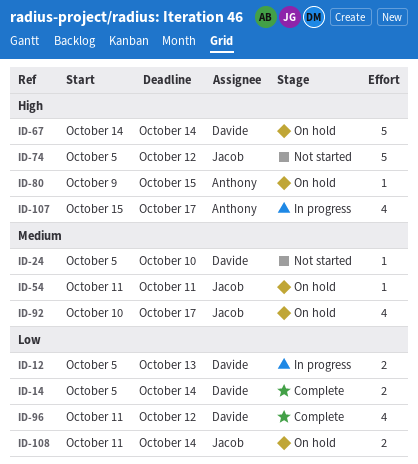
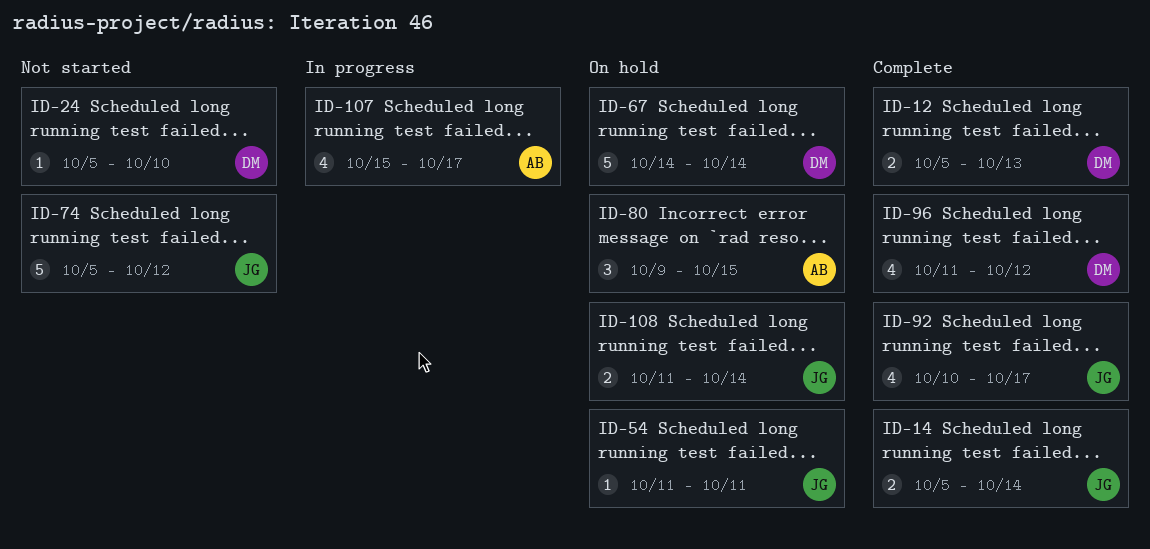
ID-12, status: In progress -> Complete
ID-14, owner: Davide -> Jacob
ID-80, estimate: 1 -> 3
ID-92, status: On hold -> Complete

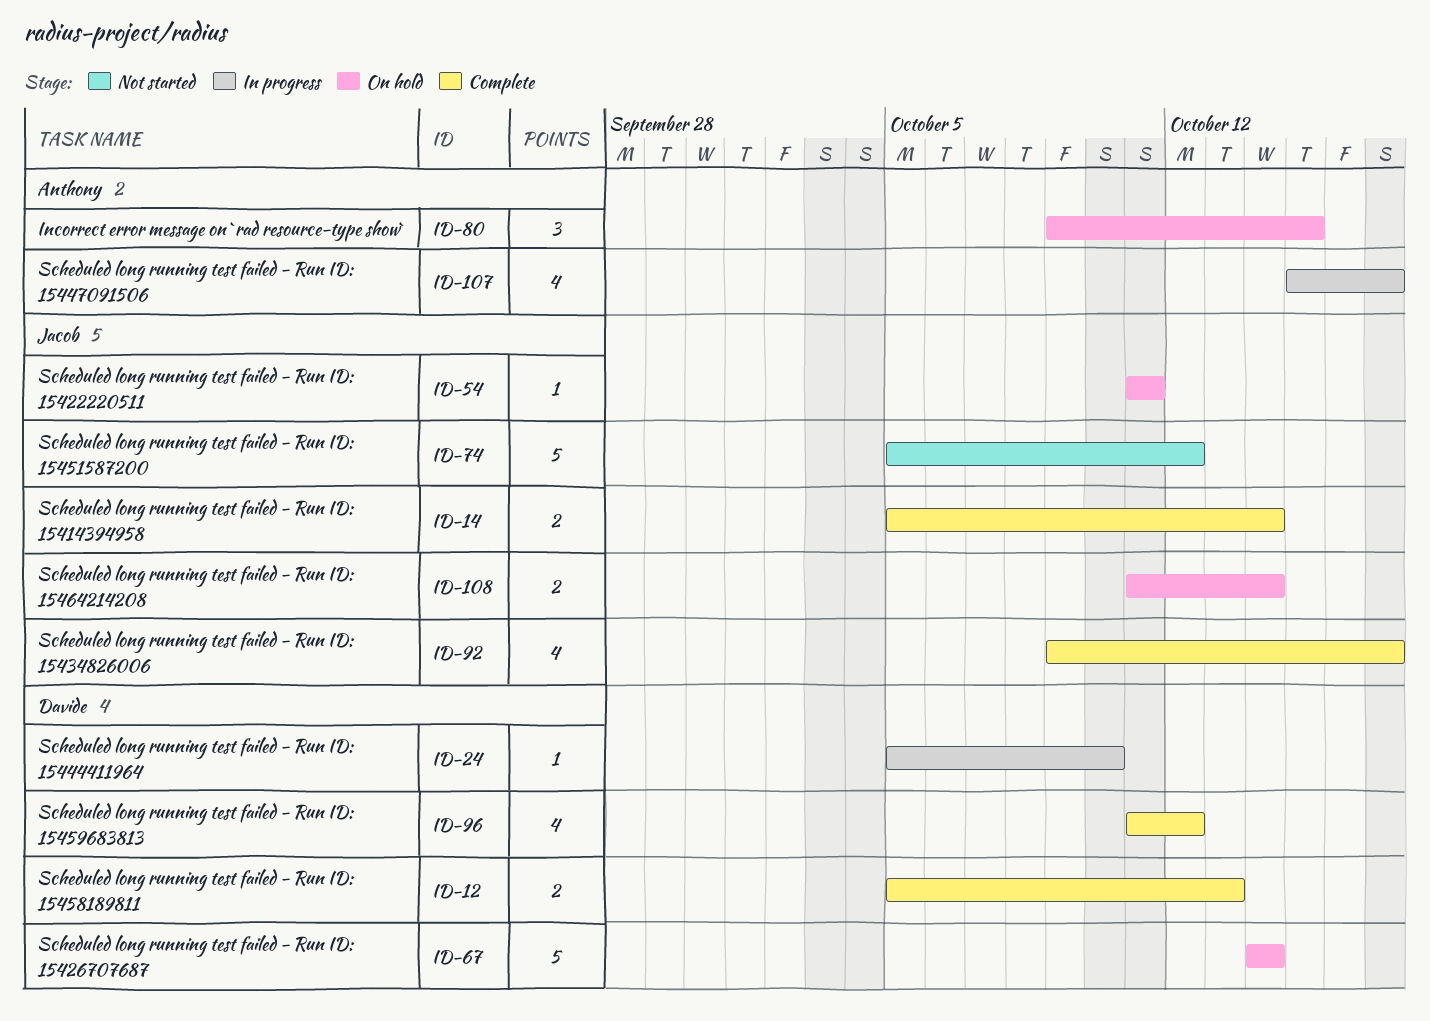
ID-24, status: Not started -> In progress
ID-92, start: Oct 10 -> Oct 9

